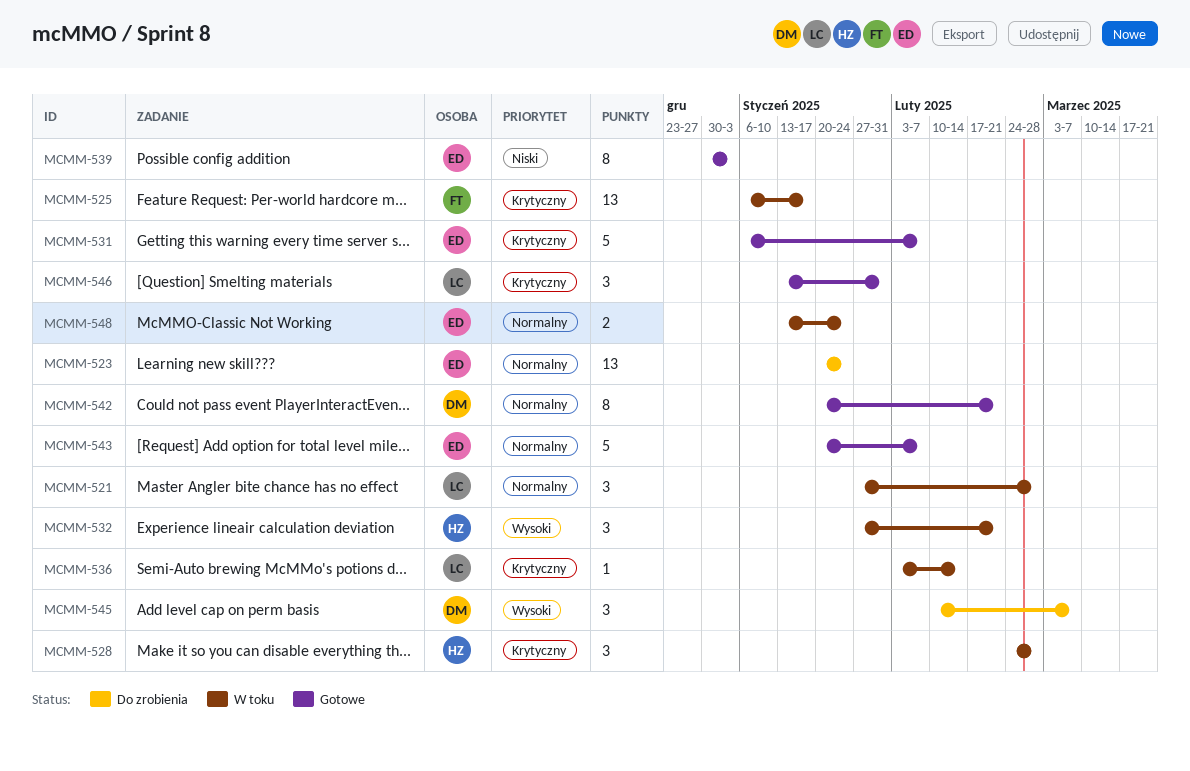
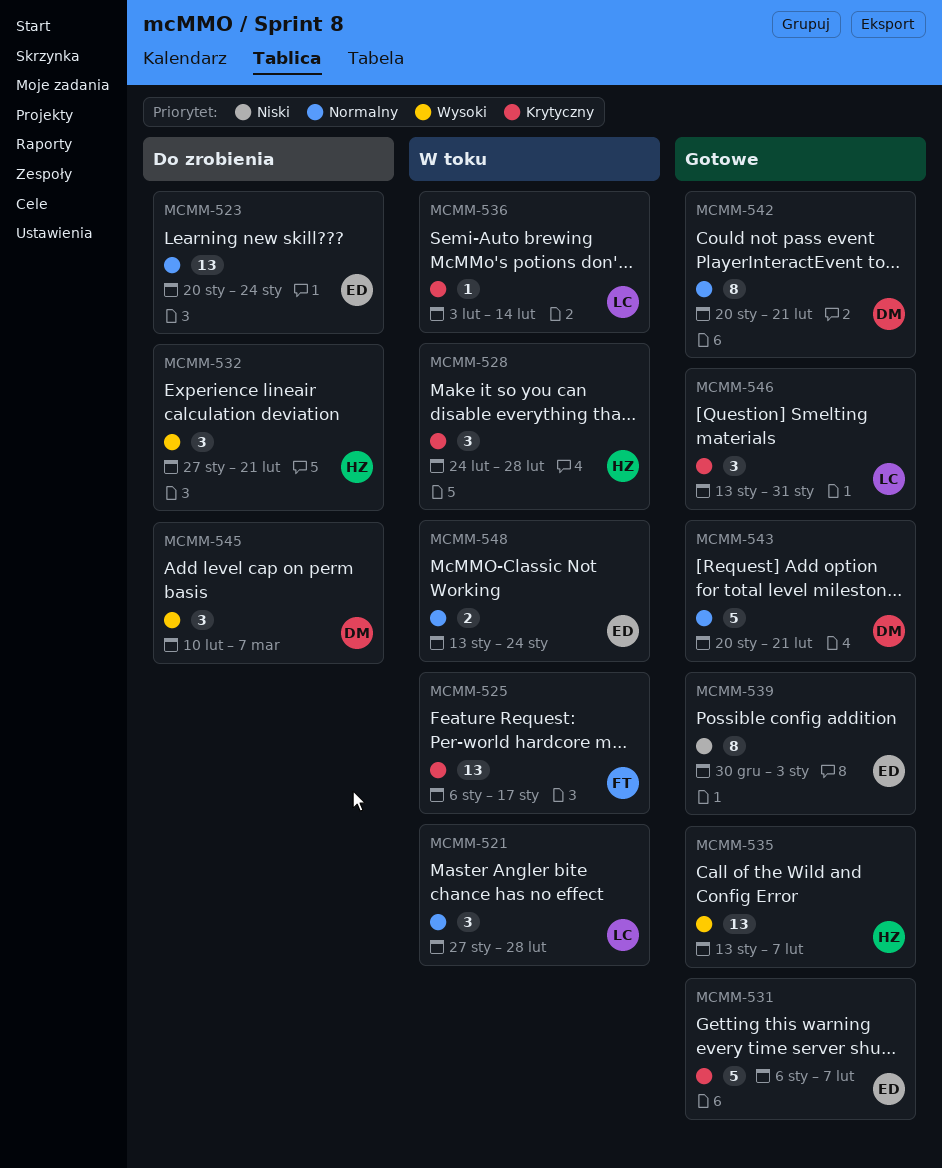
MCMM-532, status: W toku -> Do zrobienia
MCMM-535: none -> present
MCMM-543, owner: ED -> DM
MCMM-543, due: Feb 7 -> Feb 21

